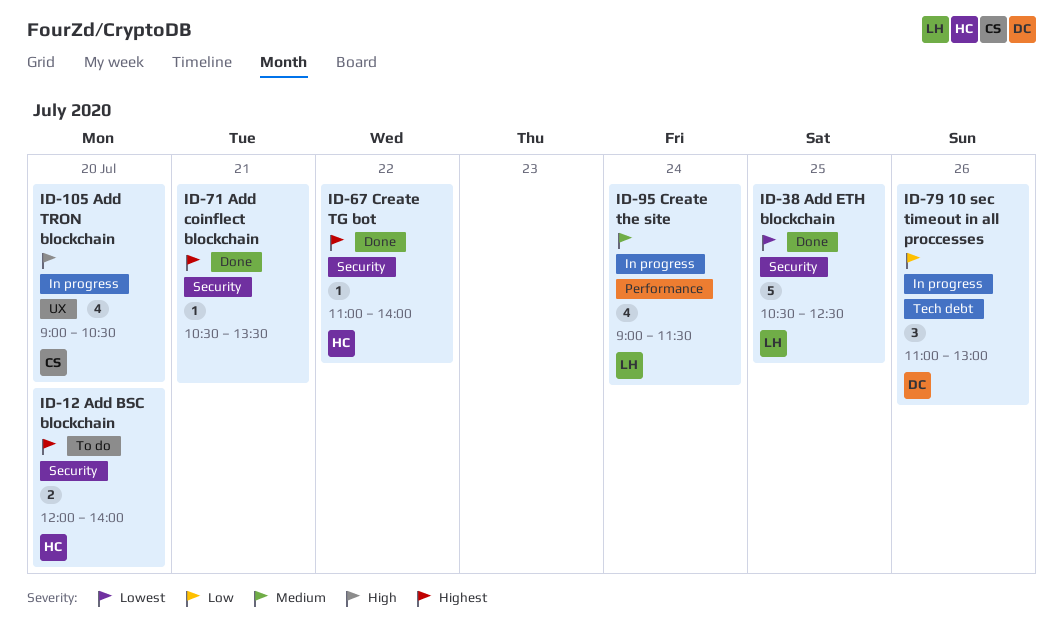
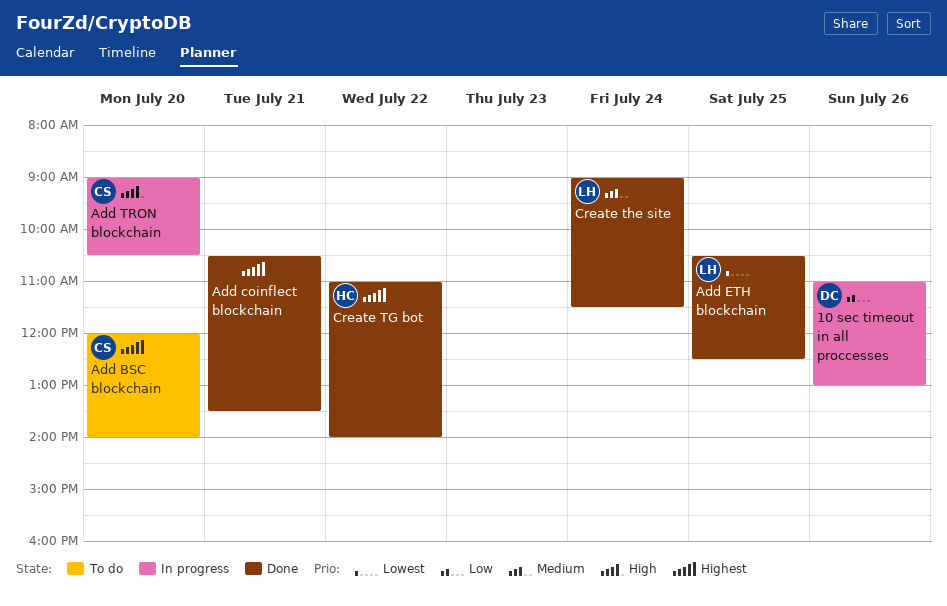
Add BSC blockchain, owner: HC -> CS
Create the site, status: In progress -> Done

